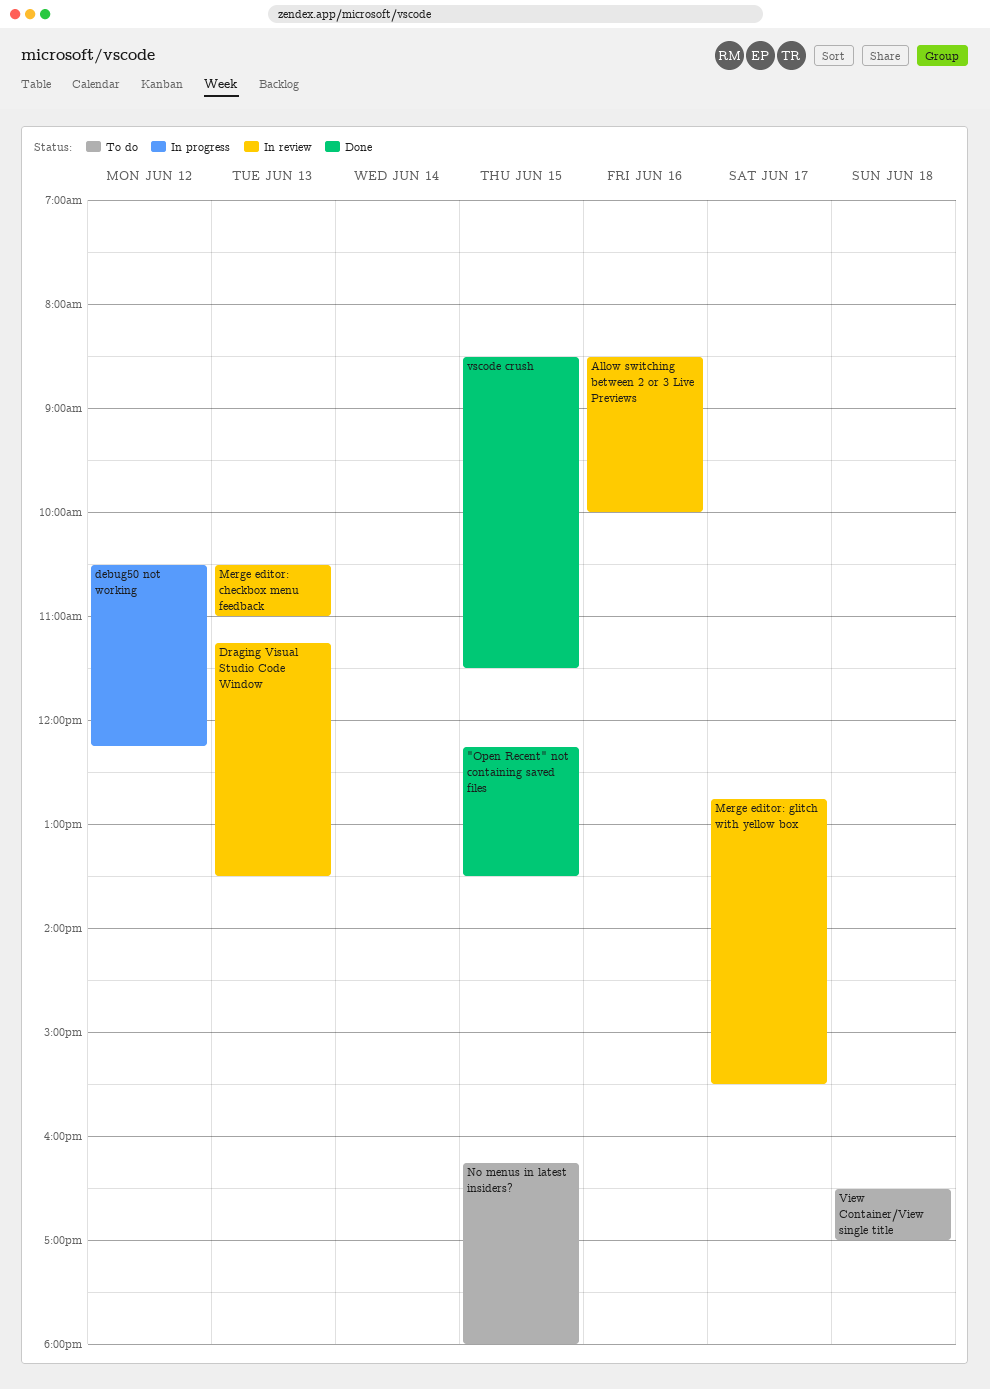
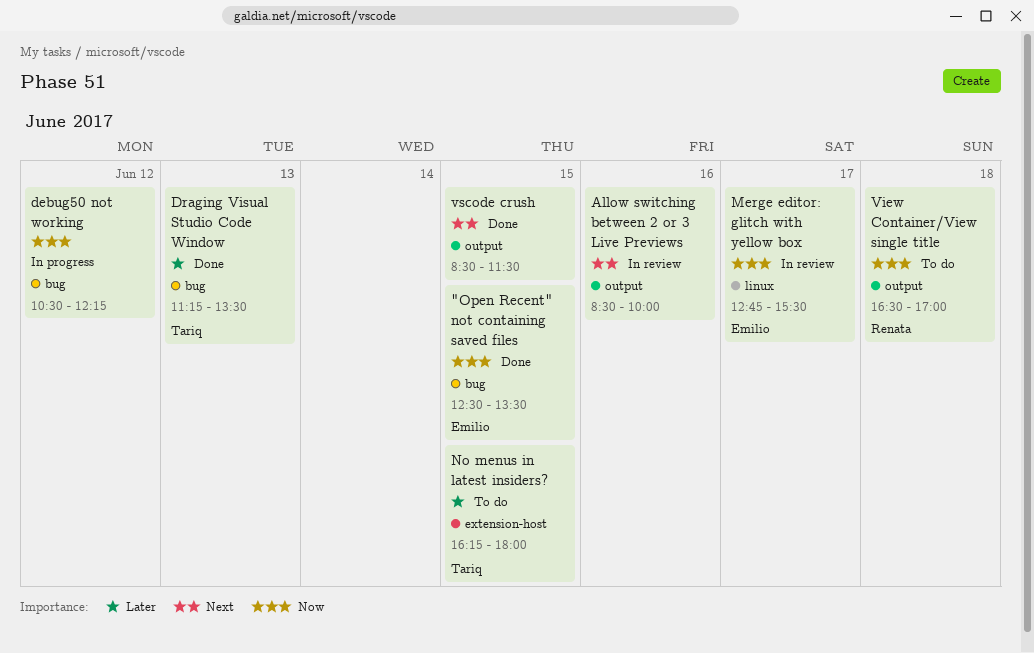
"Open Recent" not containing saved files, begins: 12:15 -> 12:30
Draging Visual Studio Code Window, status: In review -> Done
Merge editor: checkbox menu feedback: present -> none

